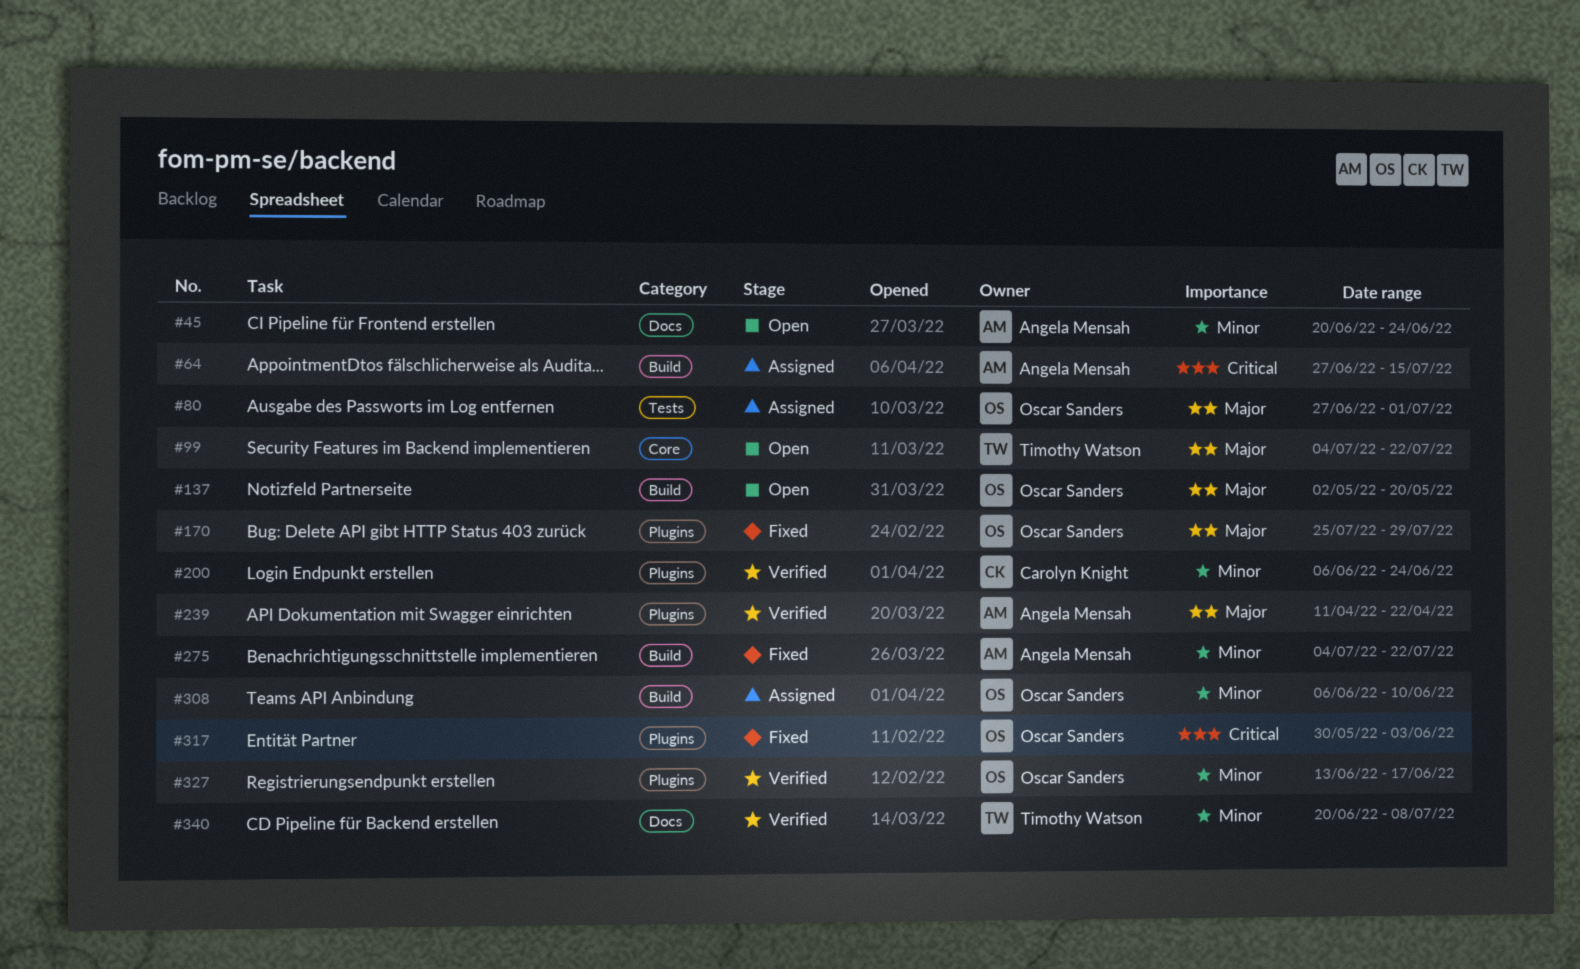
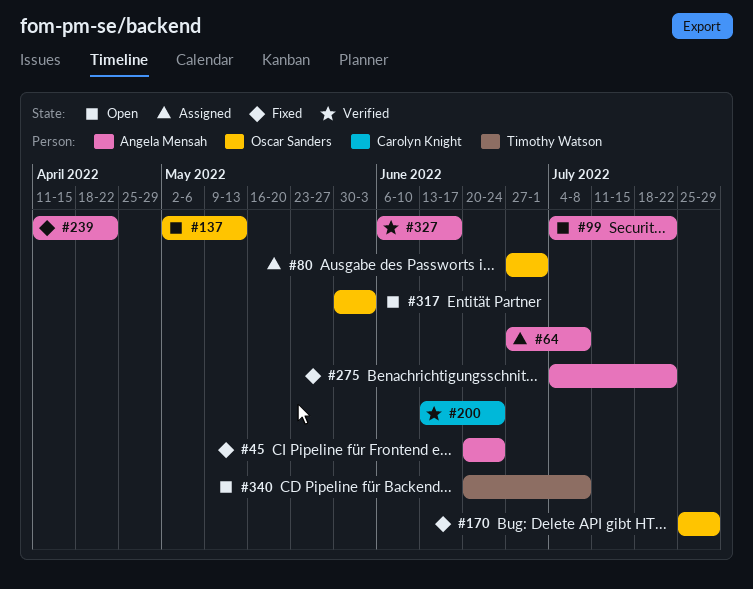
#45, status: Open -> Fixed
#64, due: Jul 15 -> Jul 8
#99, owner: Timothy Watson -> Angela Mensah
#137, due: May 20 -> May 13
#200, start: Jun 6 -> Jun 13
#239, status: Verified -> Fixed
#308: present -> none
#317, status: Fixed -> Open
#327, owner: Oscar Sanders -> Angela Mensah
#327, start: Jun 13 -> Jun 6
#340, status: Verified -> Open

